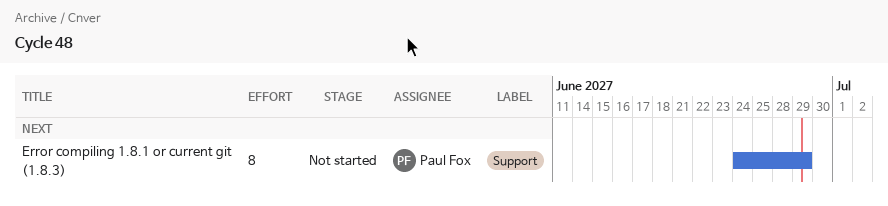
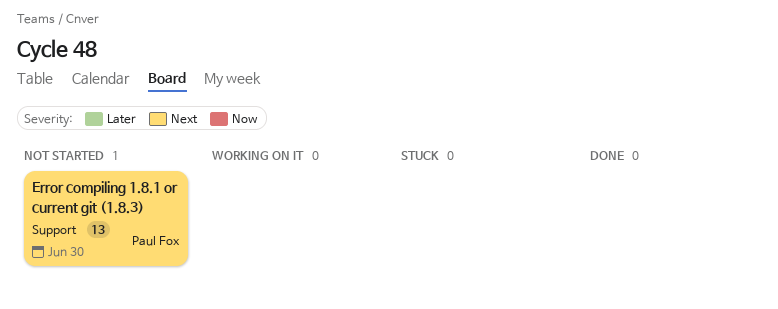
Error compiling 1.8.1 or current git (1.8.3), estimate: 8 -> 13
Error compiling 1.8.1 or current git (1.8.3), due: Jun 29 -> Jun 30

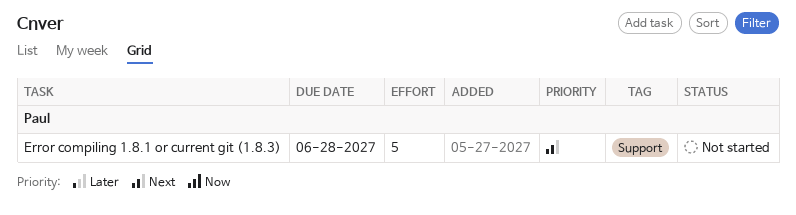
Error compiling 1.8.1 or current git (1.8.3), estimate: 13 -> 5
Error compiling 1.8.1 or current git (1.8.3), due: Jun 30 -> Jun 28

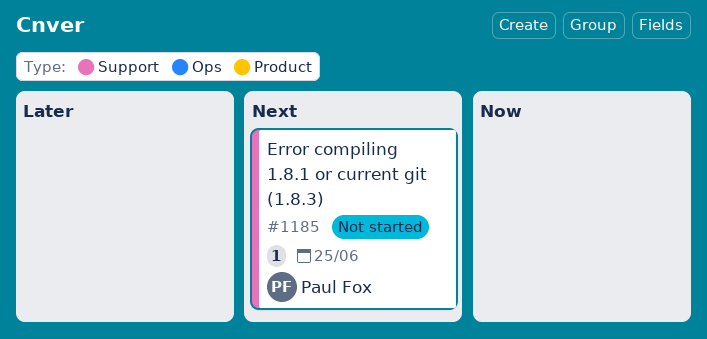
Error compiling 1.8.1 or current git (1.8.3), estimate: 5 -> 1
Error compiling 1.8.1 or current git (1.8.3), due: Jun 28 -> Jun 25

